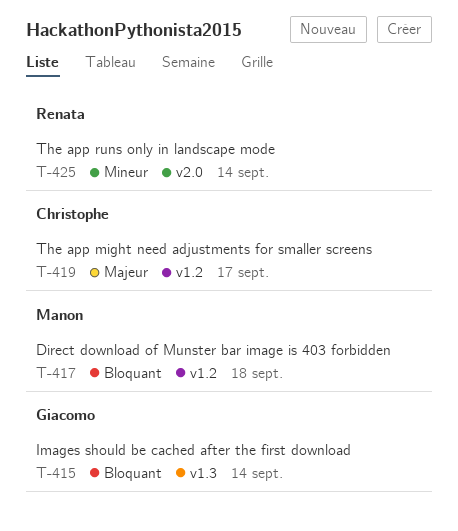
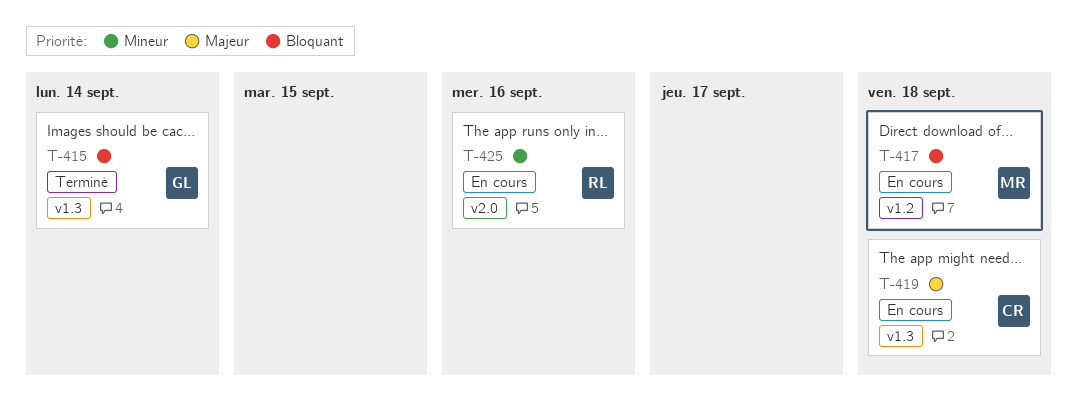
T-419, label: v1.2 -> v1.3
T-419, due: Sep 17 -> Sep 18
T-425, due: Sep 14 -> Sep 16

